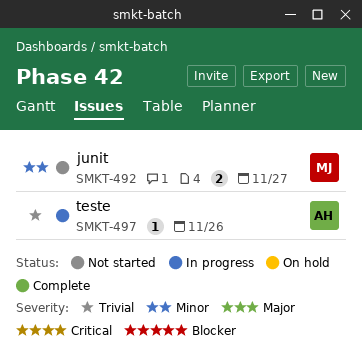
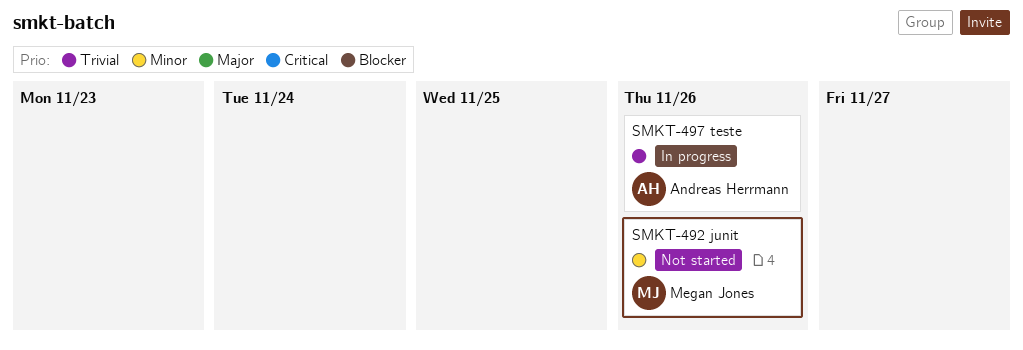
SMKT-492, due: Nov 27 -> Nov 26

